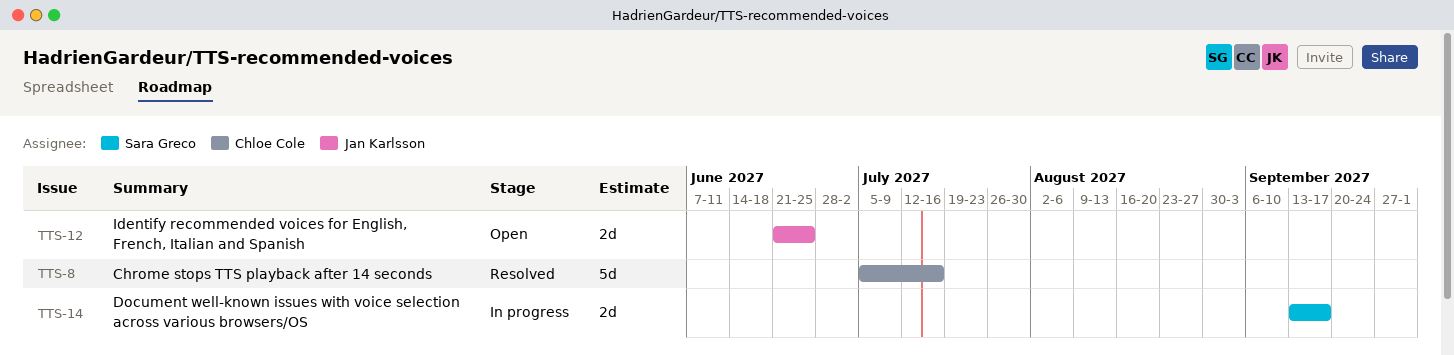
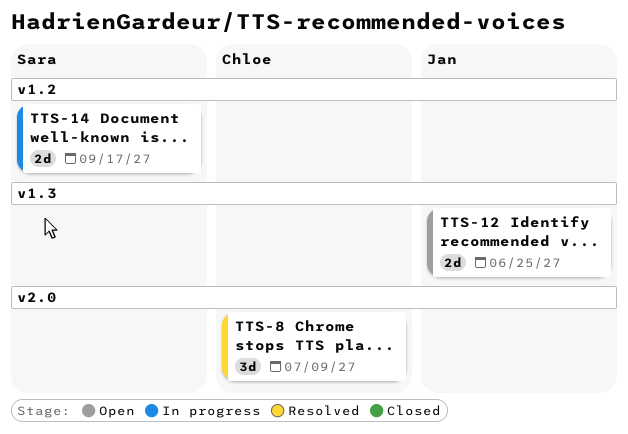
TTS-8, estimate: 5d -> 3d
TTS-8, due: Jul 16 -> Jul 9

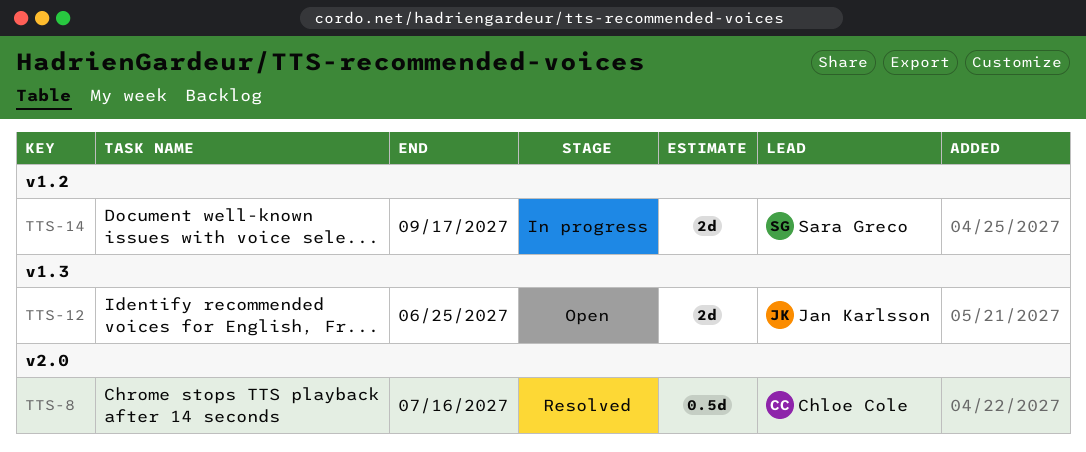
TTS-8, estimate: 3d -> 0.5d
TTS-8, due: Jul 9 -> Jul 16

